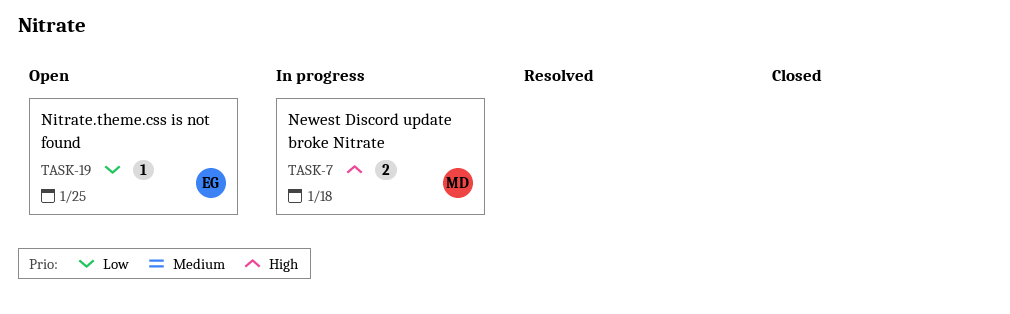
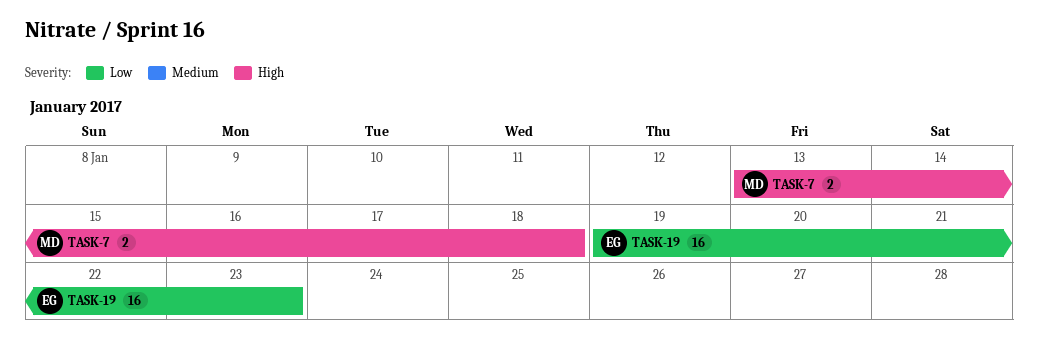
TASK-19, estimate: 1 -> 16
TASK-19, due: Jan 25 -> Jan 23

